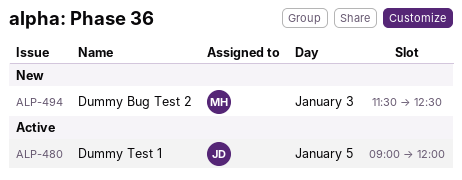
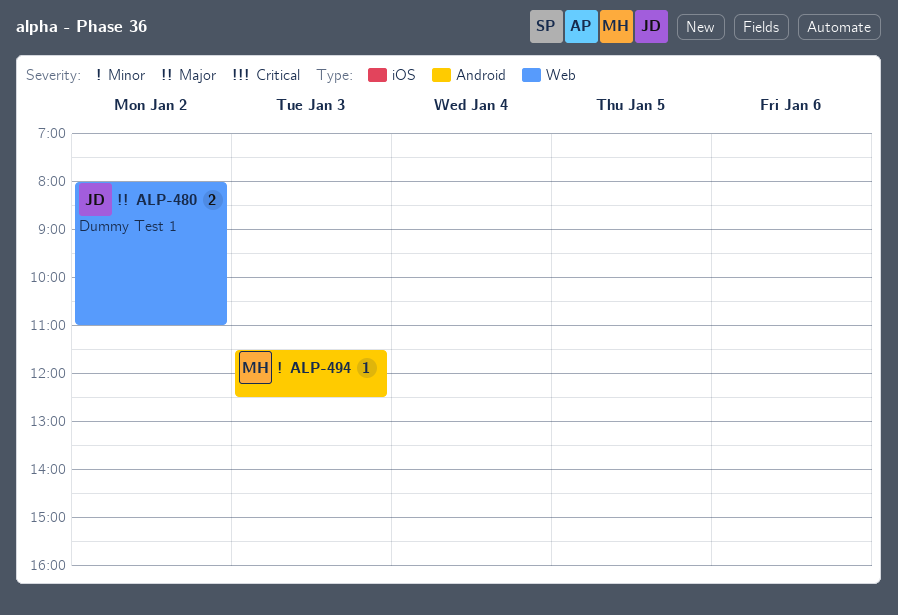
ALP-480, day: Jan 5 -> Jan 2
ALP-480, begins: 09:00 -> 08:00
ALP-480, ends: 12:00 -> 11:00

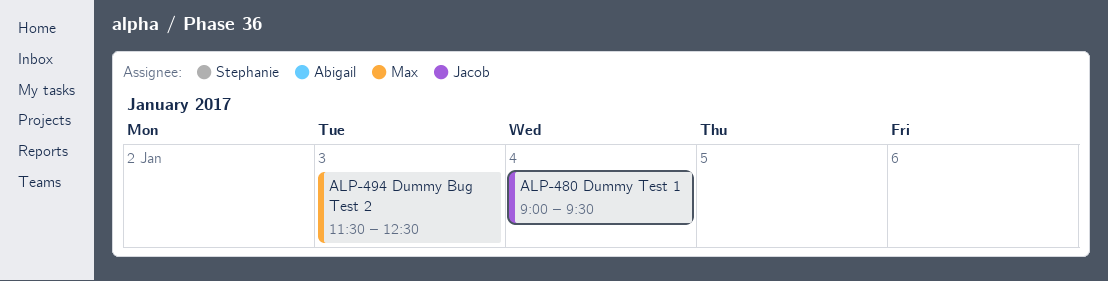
ALP-480, day: Jan 2 -> Jan 4
ALP-480, begins: 08:00 -> 09:00
ALP-480, ends: 11:00 -> 09:30

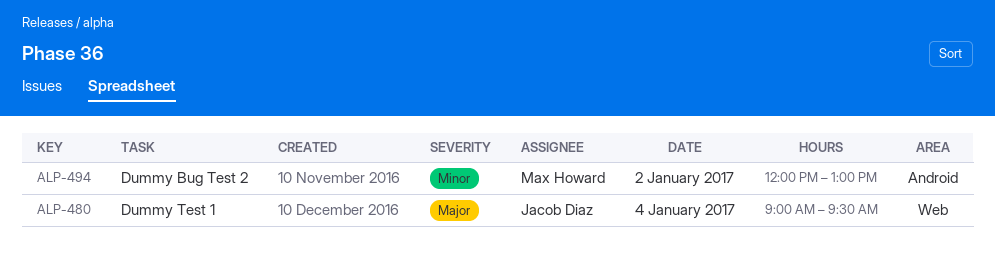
ALP-494, day: Jan 3 -> Jan 2
ALP-494, begins: 11:30 -> 12:00
ALP-494, ends: 12:30 -> 13:00

